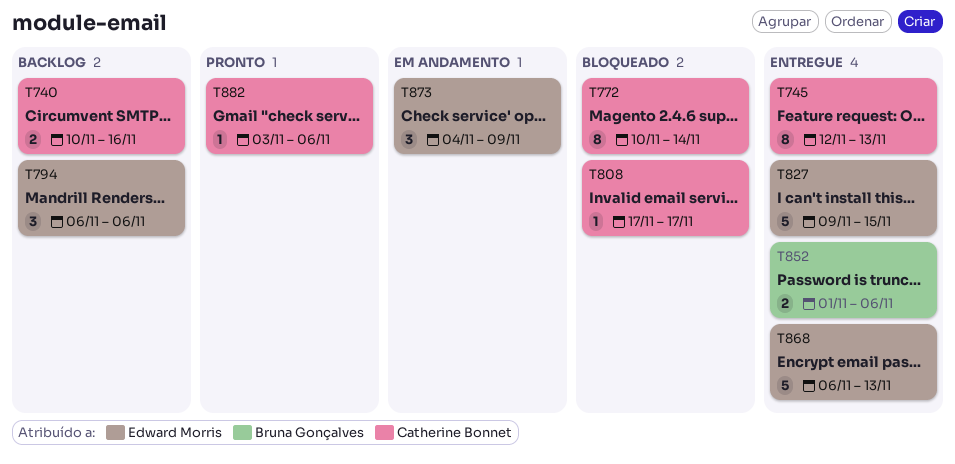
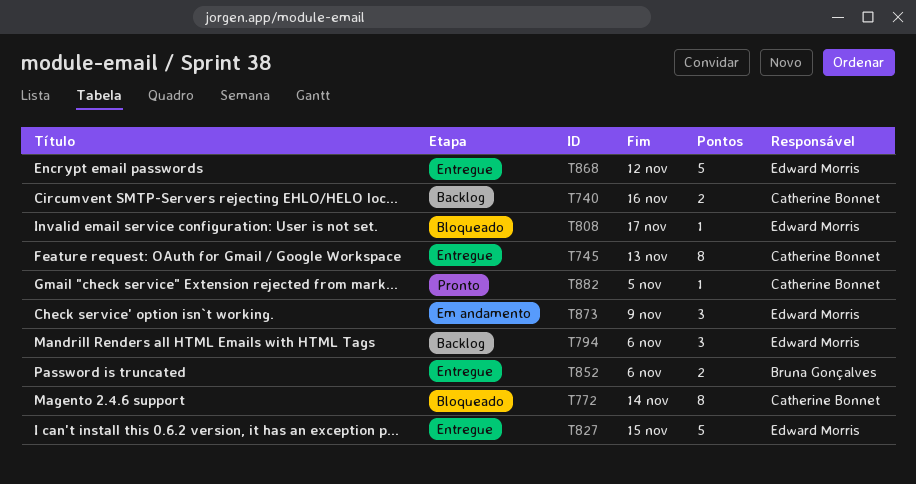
T808, owner: Catherine Bonnet -> Edward Morris
T868, due: Nov 13 -> Nov 12
T882, due: Nov 6 -> Nov 5

